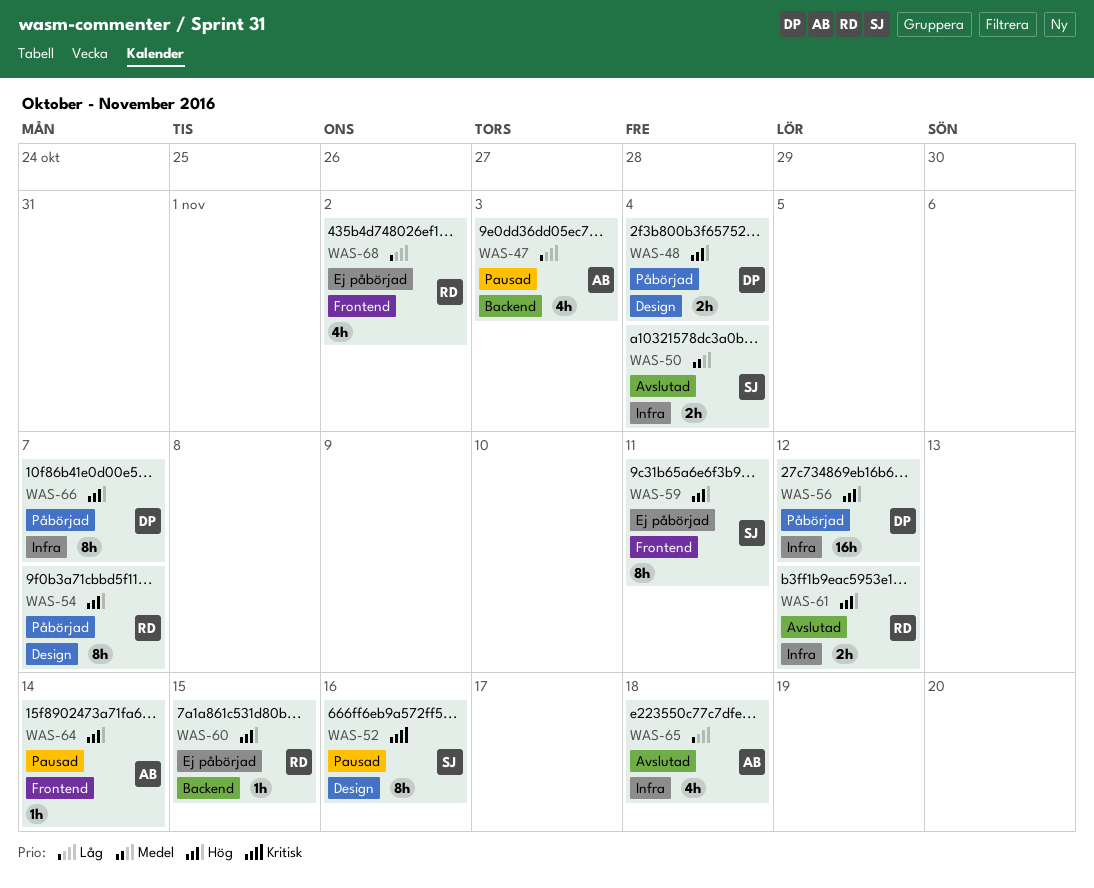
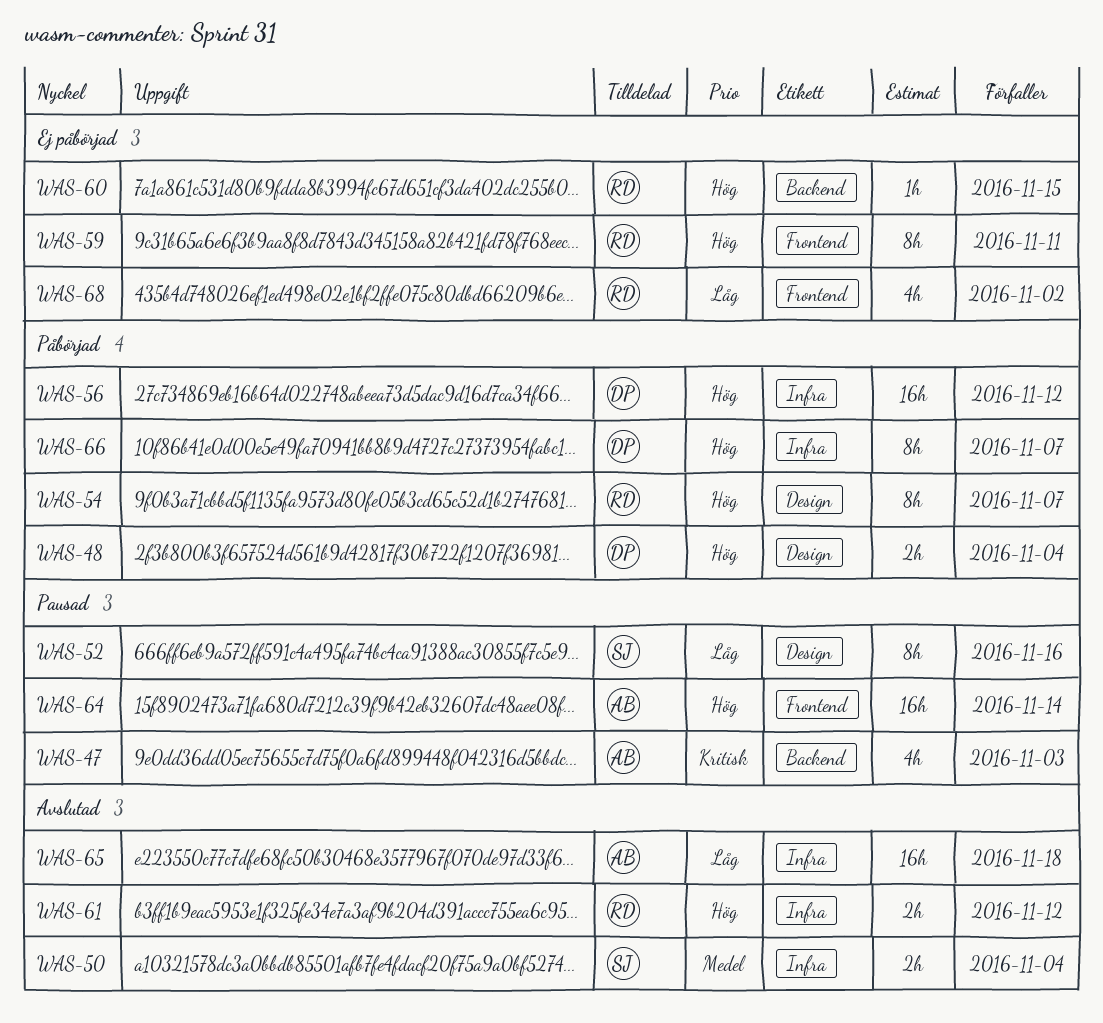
WAS-47, priority: Låg -> Kritisk
WAS-52, priority: Kritisk -> Låg
WAS-59, owner: SJ -> RD
WAS-64, estimate: 1h -> 16h
WAS-65, estimate: 4h -> 16h

